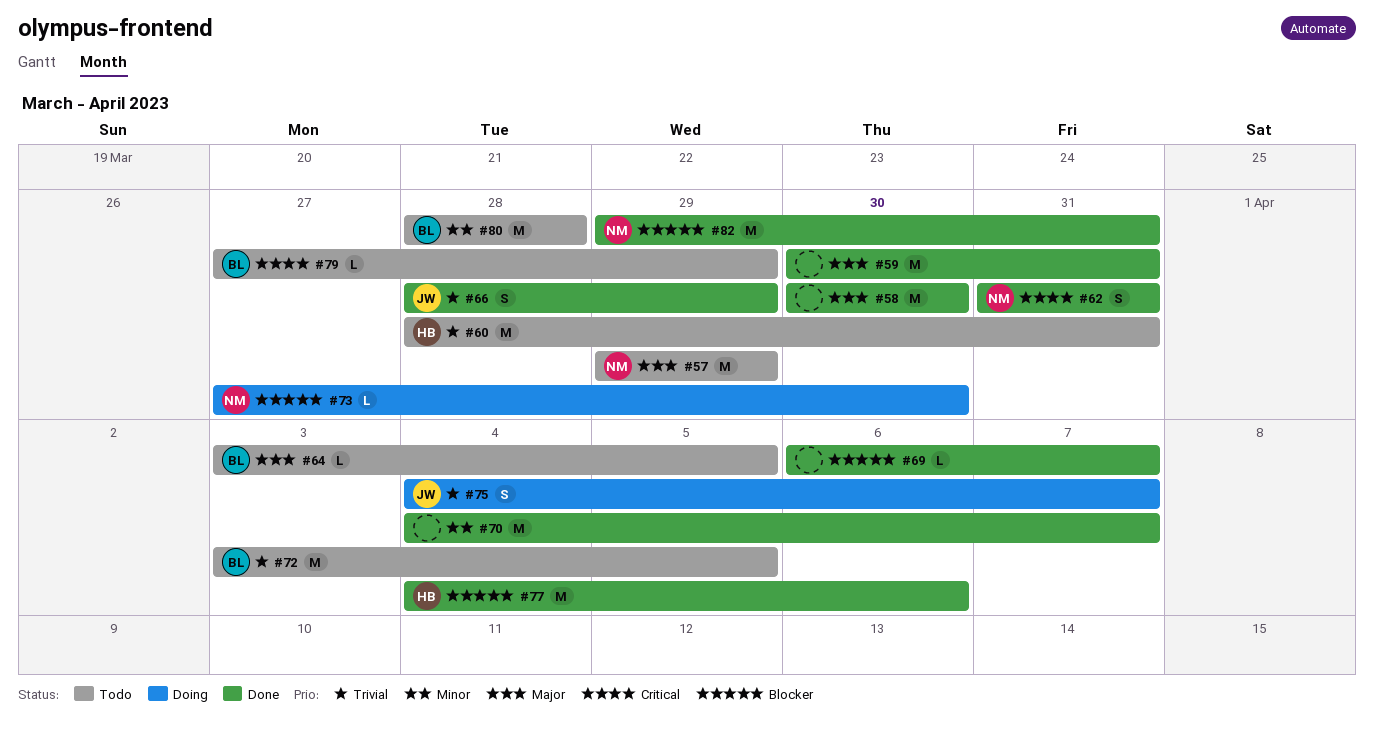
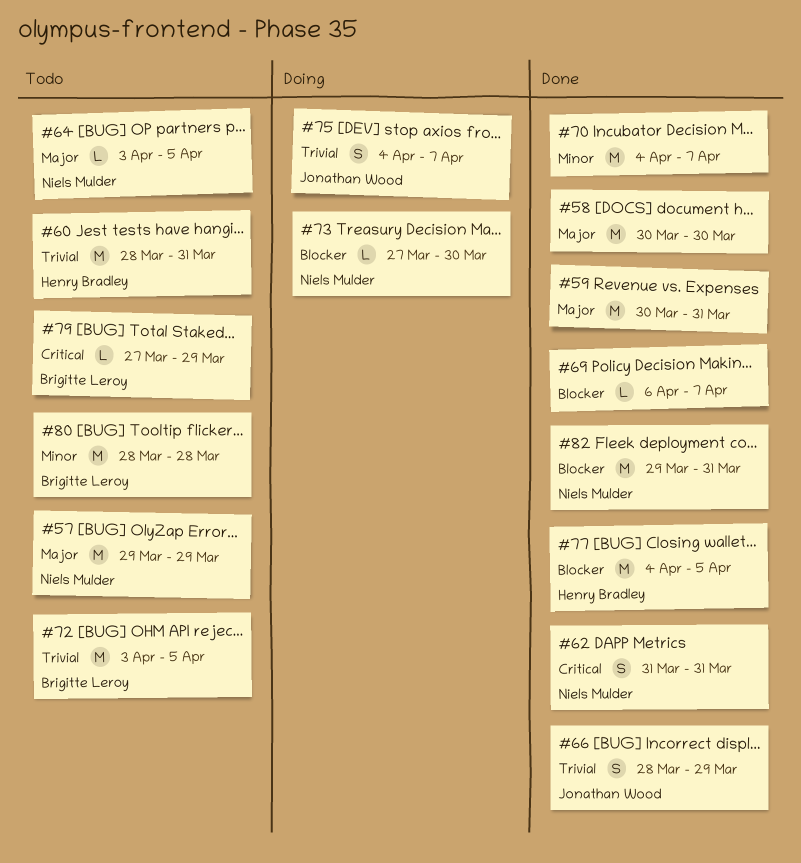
#64, owner: Brigitte Leroy -> Niels Mulder
#77, due: Apr 6 -> Apr 5

